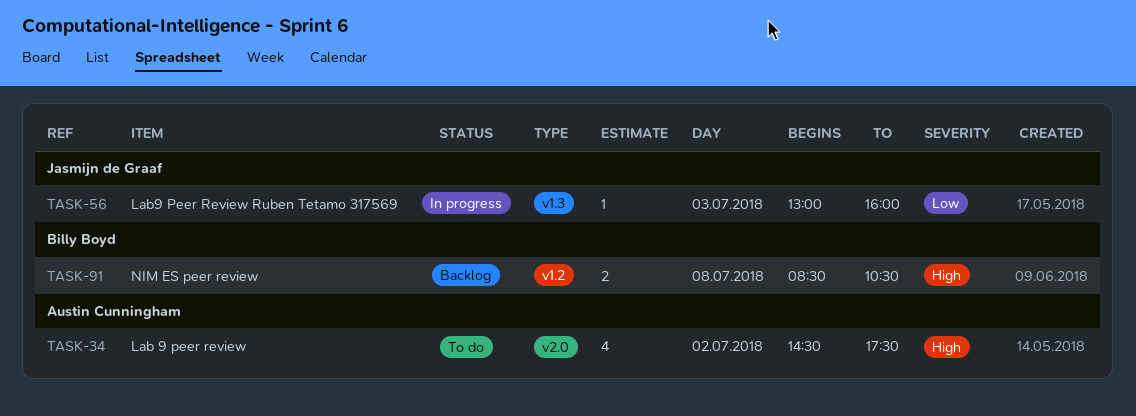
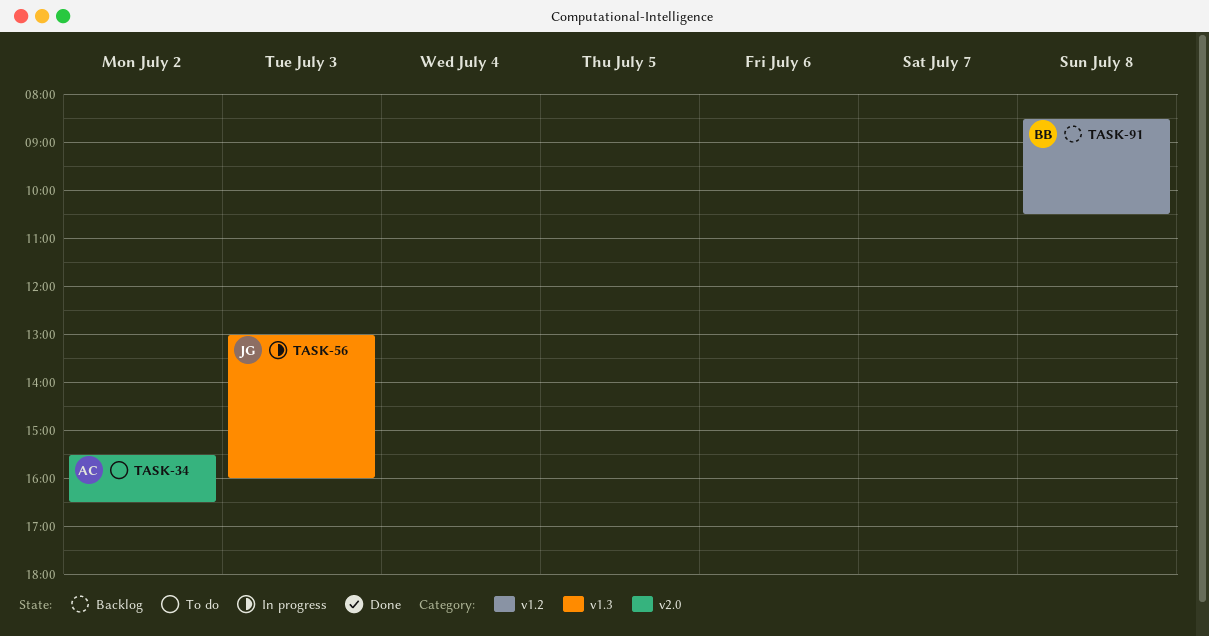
TASK-34, begins: 14:30 -> 15:30
TASK-34, ends: 17:30 -> 16:30

